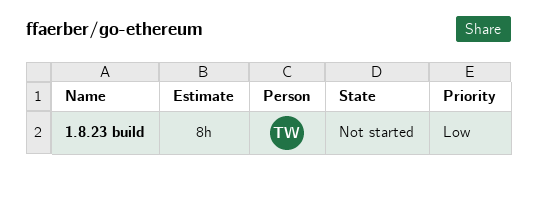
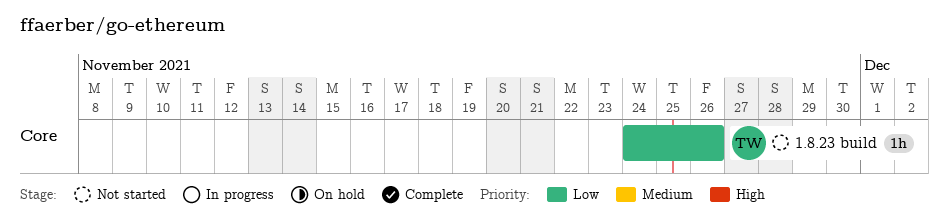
1.8.23 build, estimate: 8h -> 1h

